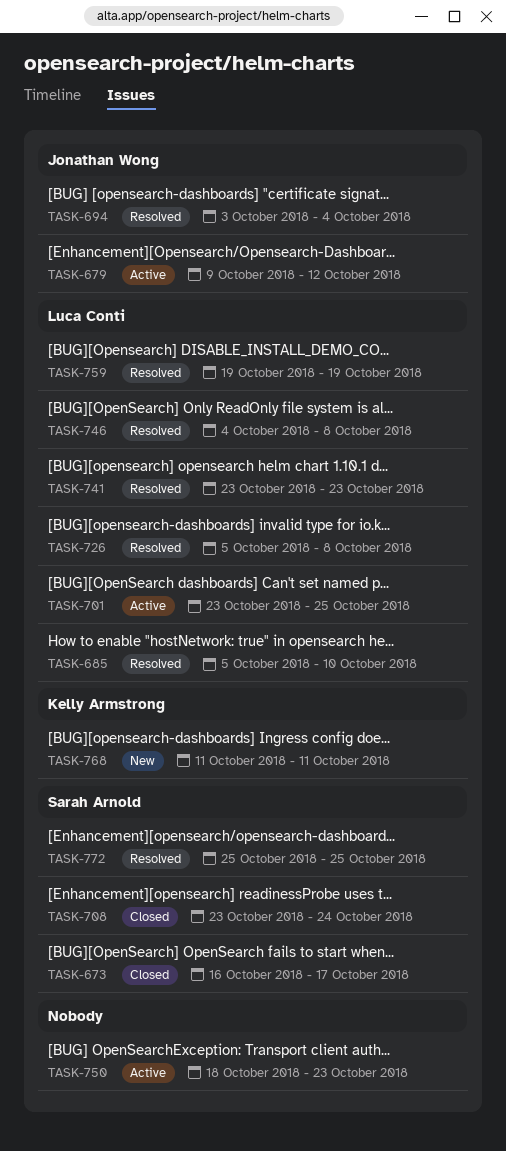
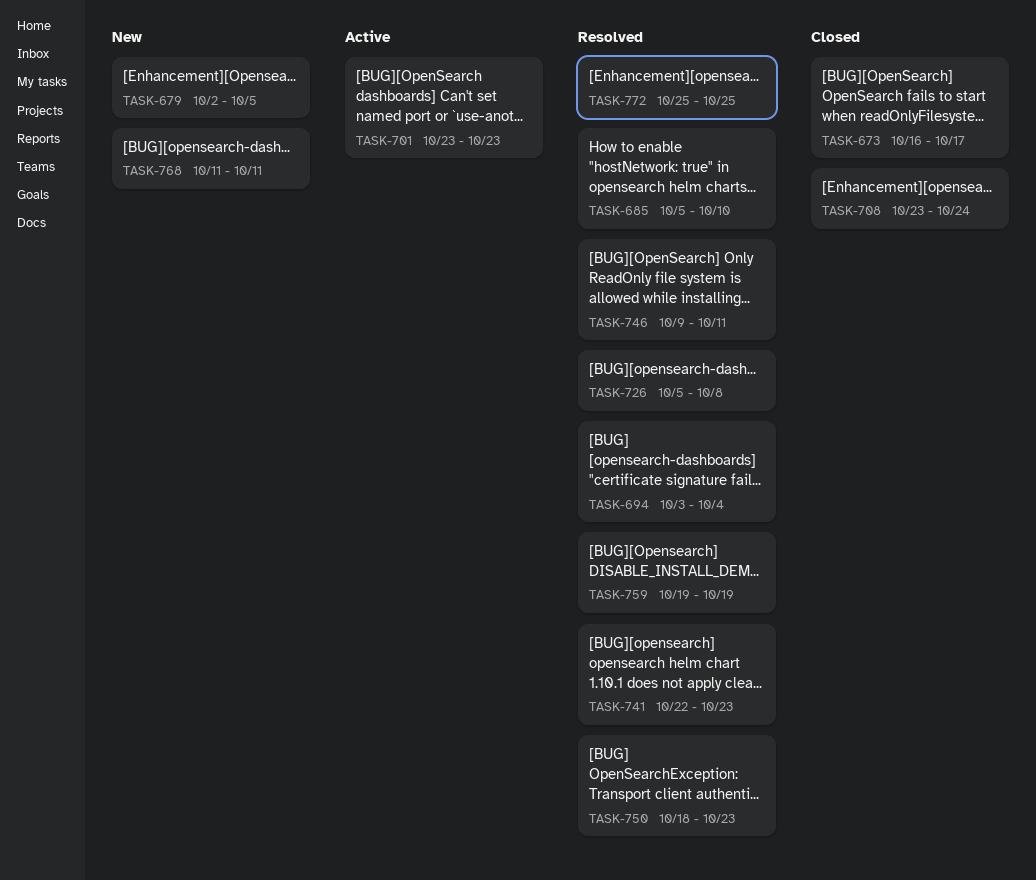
TASK-679, status: Active -> New
TASK-679, start: Oct 9 -> Oct 2
TASK-679, due: Oct 12 -> Oct 5
TASK-701, due: Oct 25 -> Oct 23
TASK-741, start: Oct 23 -> Oct 22
TASK-746, start: Oct 4 -> Oct 9
TASK-746, due: Oct 8 -> Oct 11
TASK-750, status: Active -> Resolved

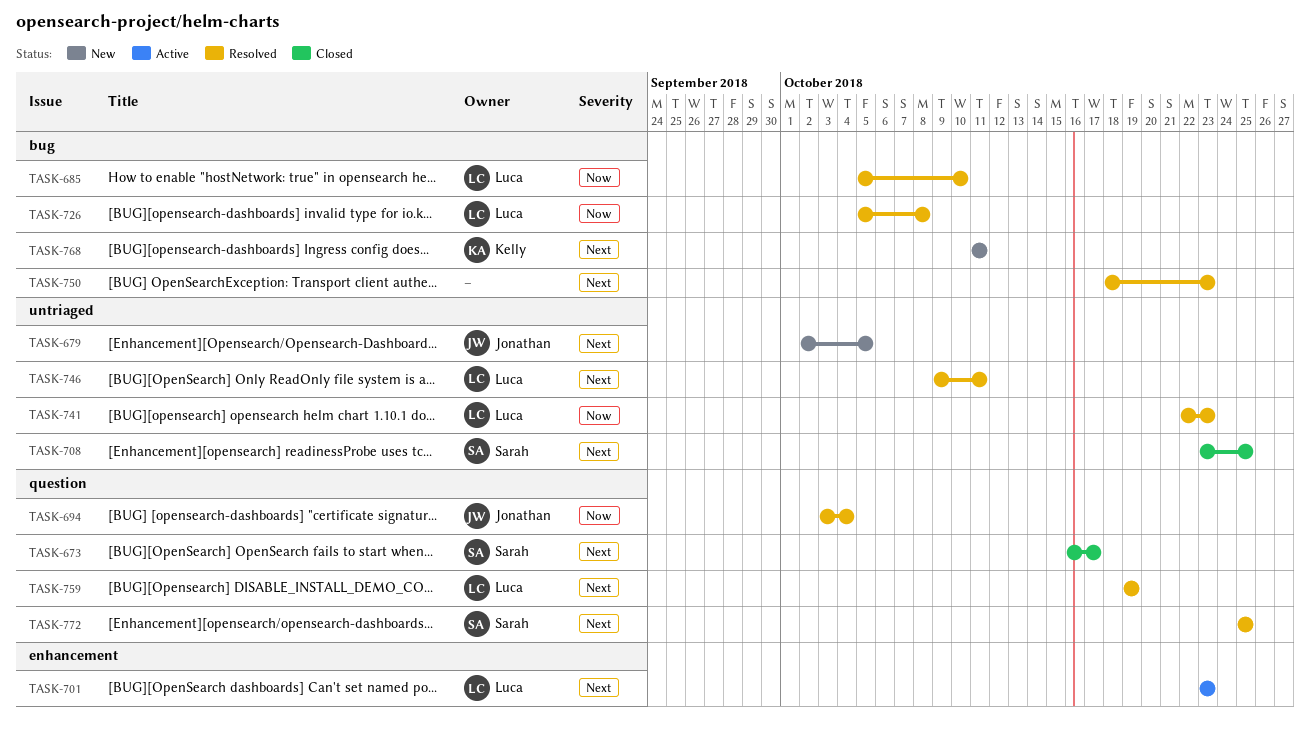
TASK-708, due: Oct 24 -> Oct 25

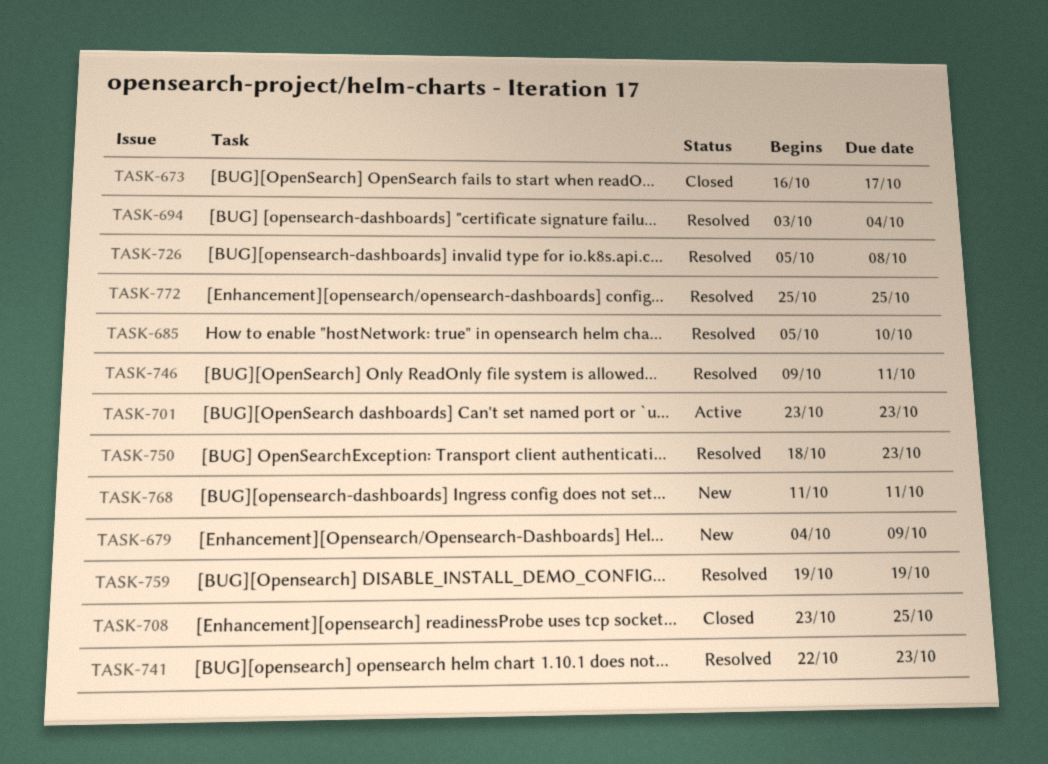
TASK-679, start: Oct 2 -> Oct 4
TASK-679, due: Oct 5 -> Oct 9

